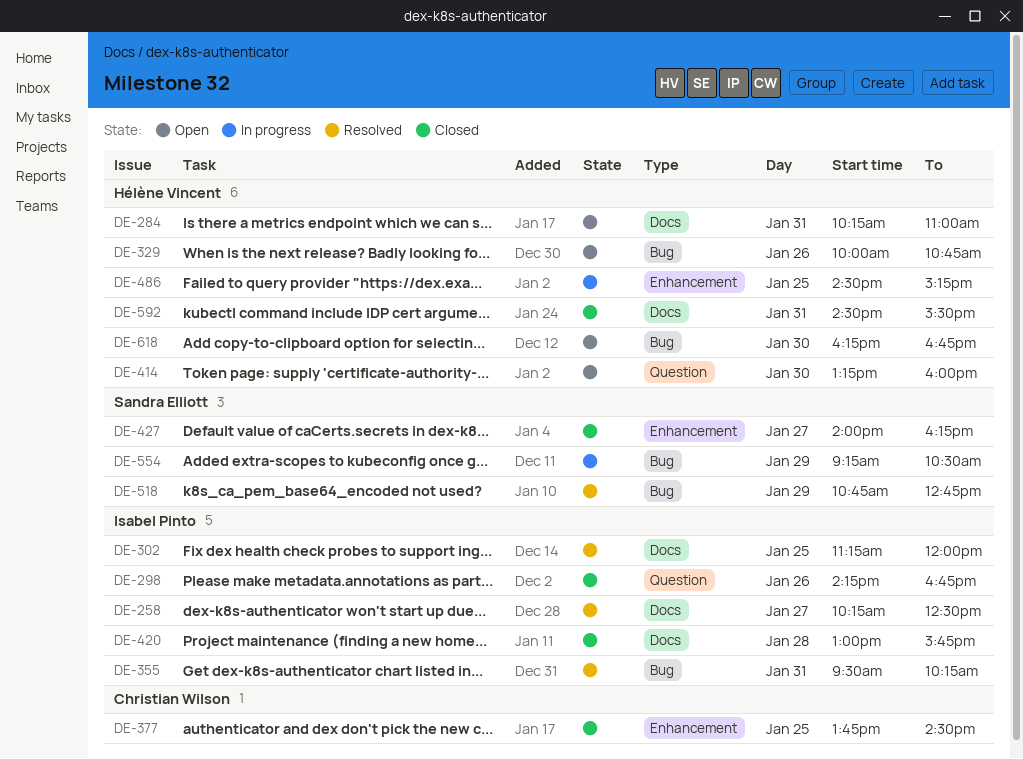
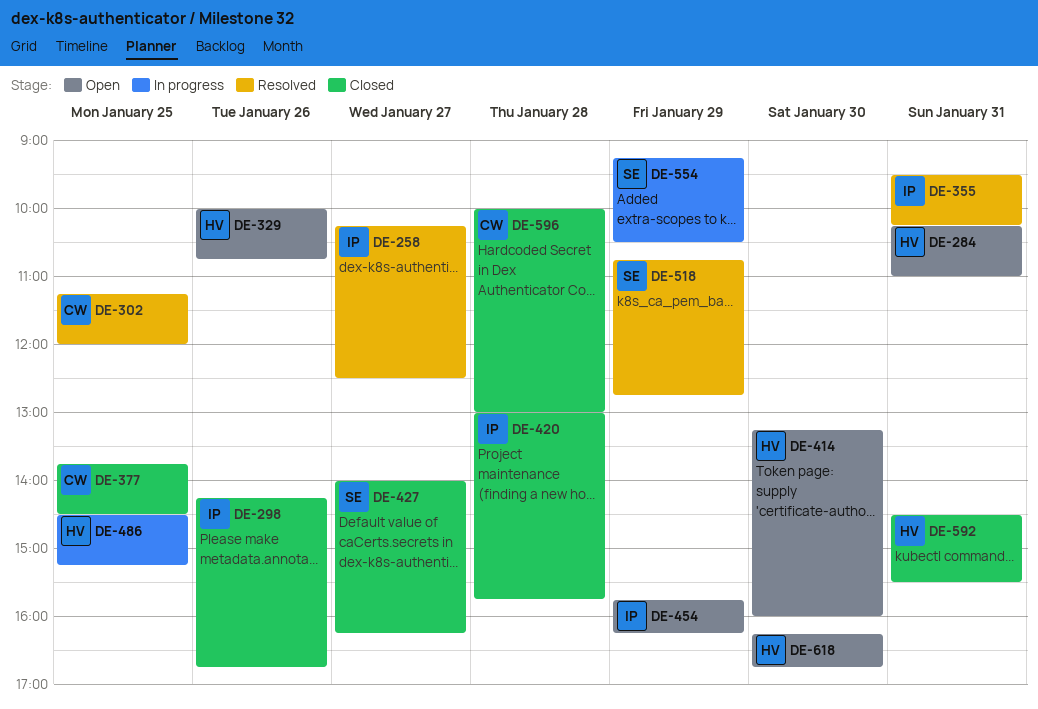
DE-302, owner: Isabel Pinto -> Christian Wilson
DE-454: none -> present
DE-596: none -> present

